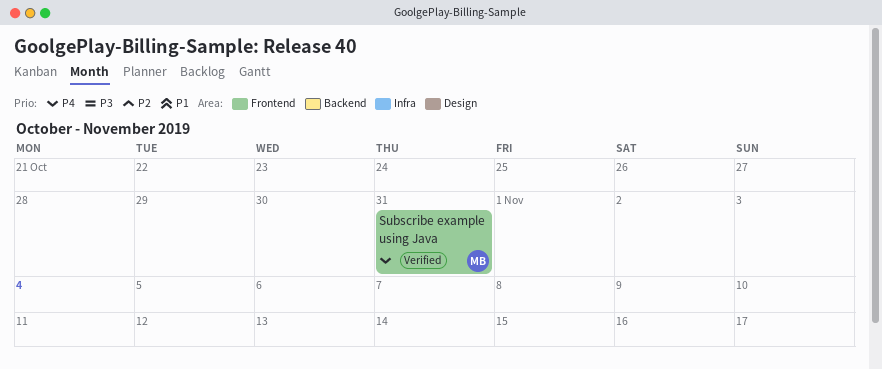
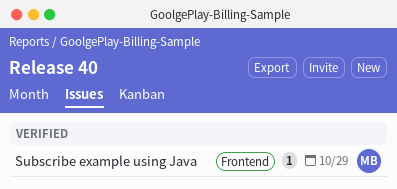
Subscribe example using Java, due: Oct 31 -> Oct 29

